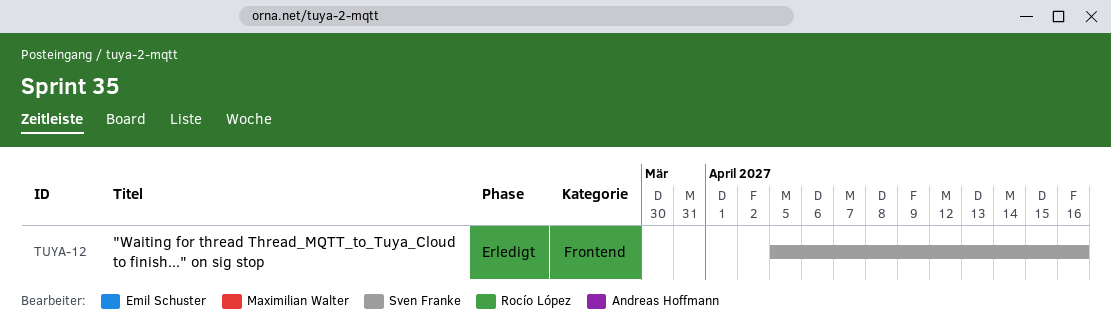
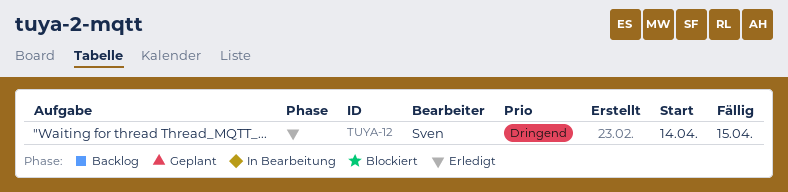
TUYA-12, start: Apr 5 -> Apr 14
TUYA-12, due: Apr 16 -> Apr 15

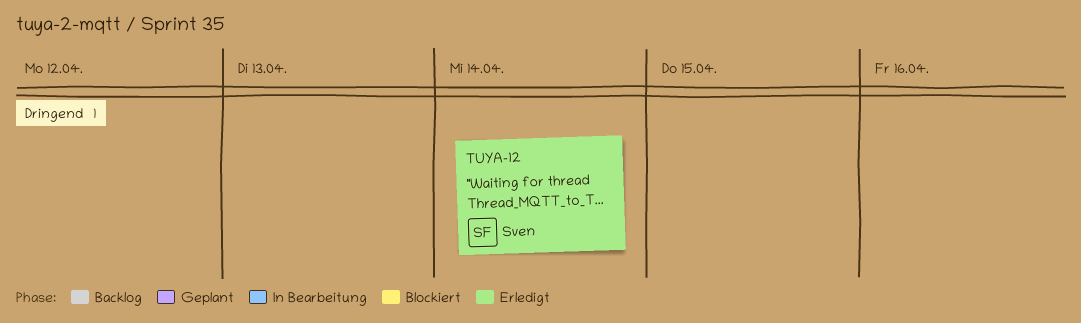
TUYA-12, due: Apr 15 -> Apr 14

